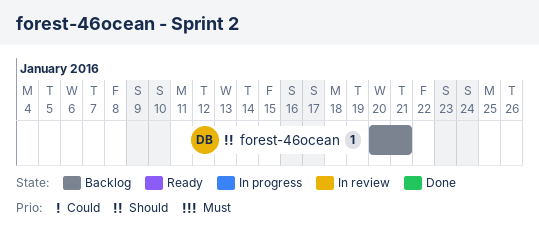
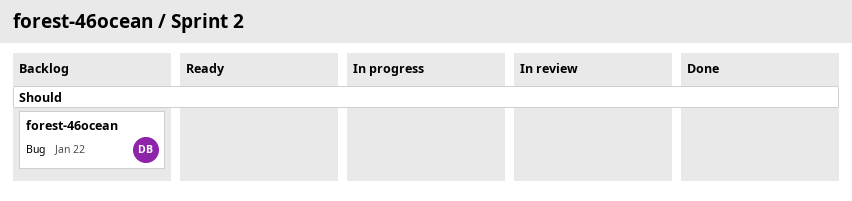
forest-46ocean, due: Jan 21 -> Jan 22

